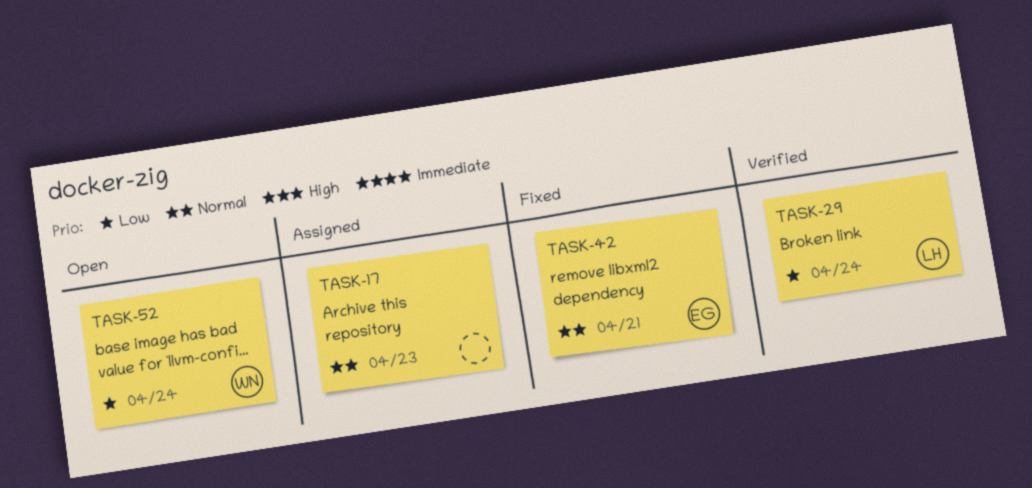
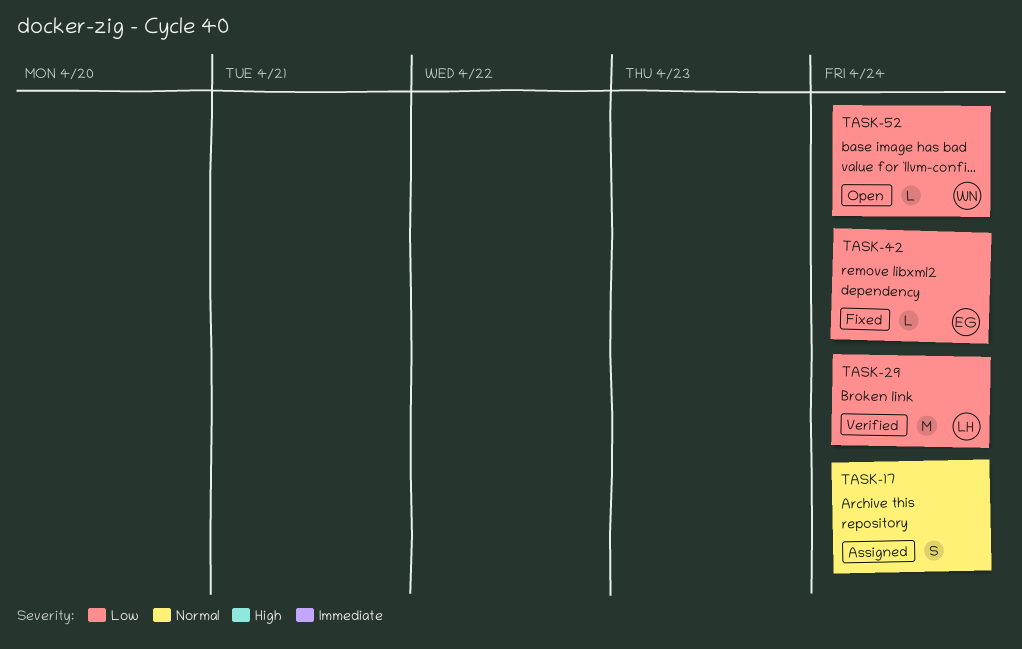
TASK-17, due: Apr 23 -> Apr 24
TASK-42, priority: Normal -> Low
TASK-42, due: Apr 21 -> Apr 24

